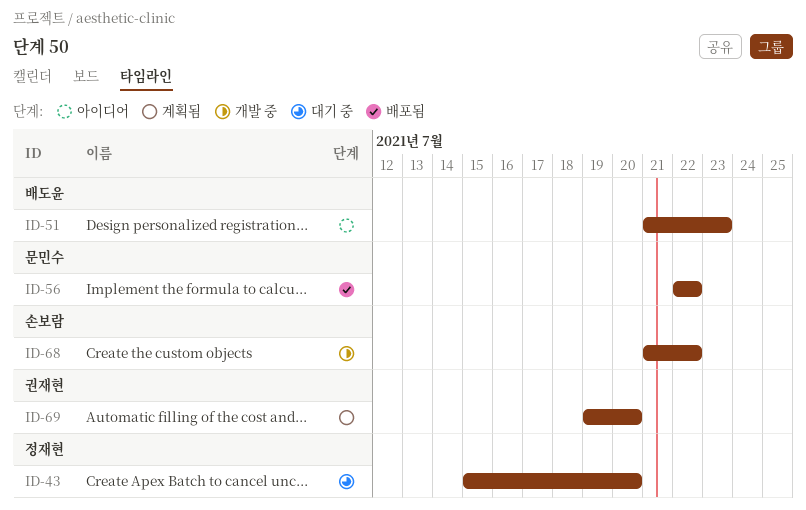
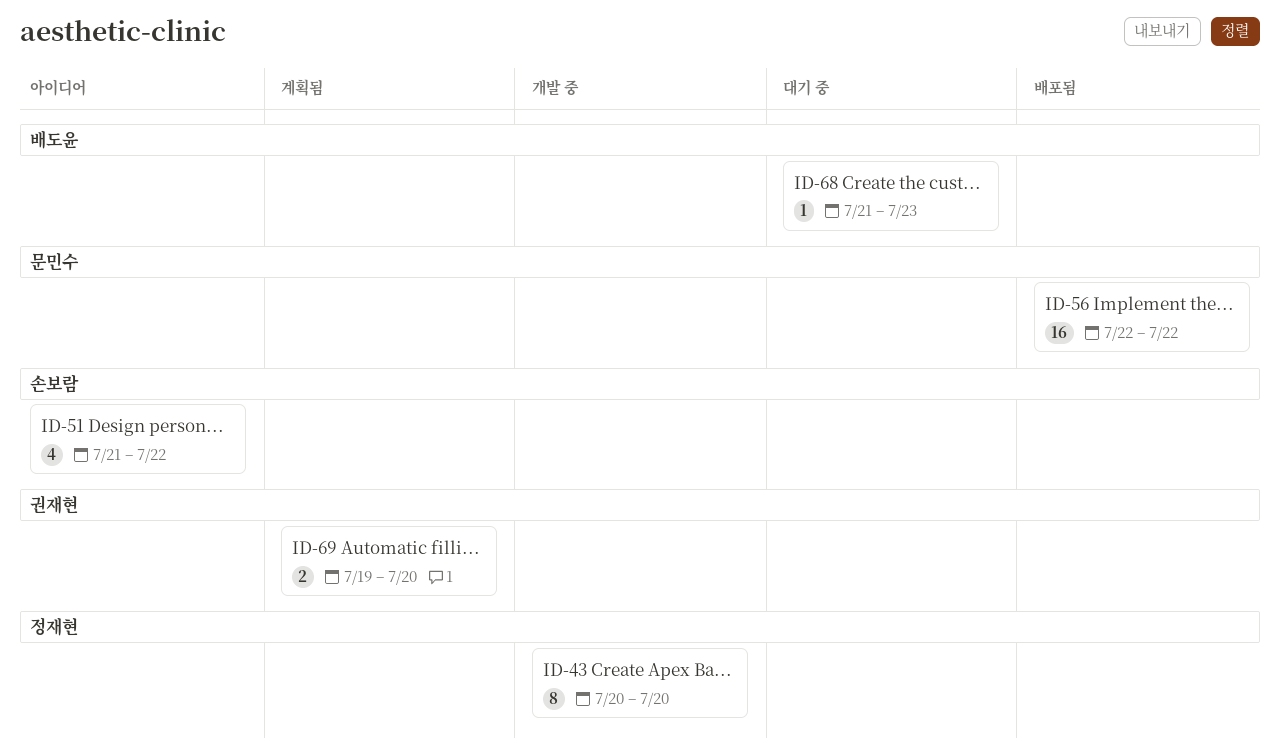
ID-43, status: 대기 중 -> 개발 중
ID-43, start: Jul 15 -> Jul 20
ID-51, owner: 배도윤 -> 손보람
ID-51, due: Jul 23 -> Jul 22
ID-68, status: 개발 중 -> 대기 중
ID-68, owner: 손보람 -> 배도윤
ID-68, due: Jul 22 -> Jul 23

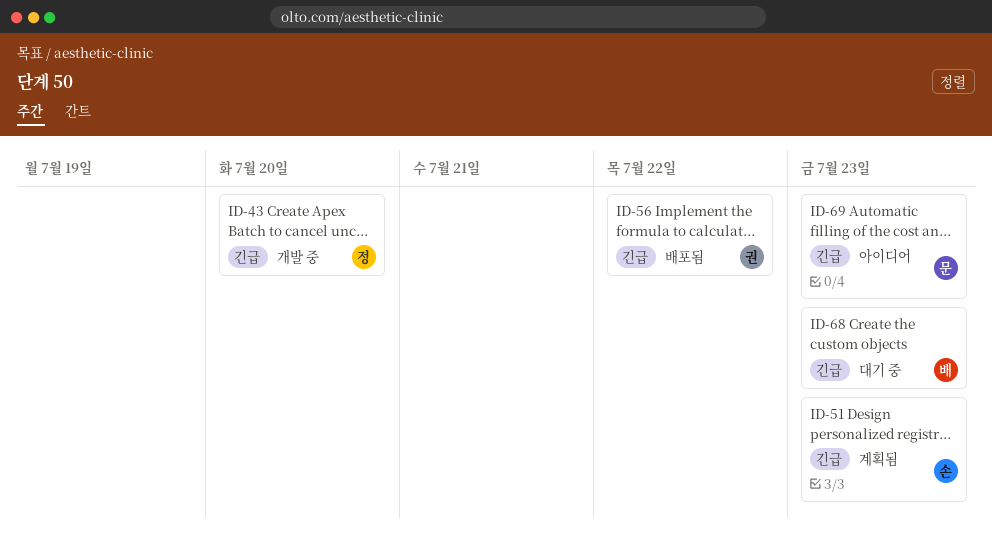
ID-51, status: 아이디어 -> 계획됨
ID-51, due: Jul 22 -> Jul 23
ID-56, owner: 문민수 -> 권재현
ID-69, status: 계획됨 -> 아이디어
ID-69, owner: 권재현 -> 문민수
ID-69, due: Jul 20 -> Jul 23

